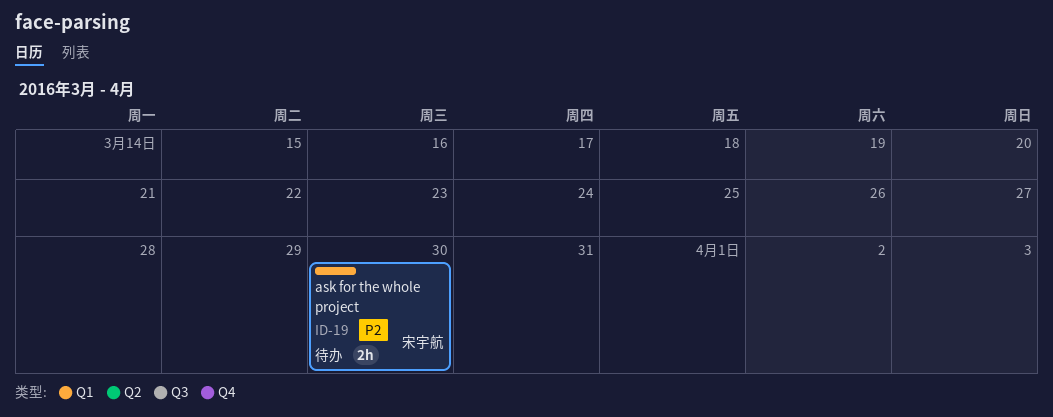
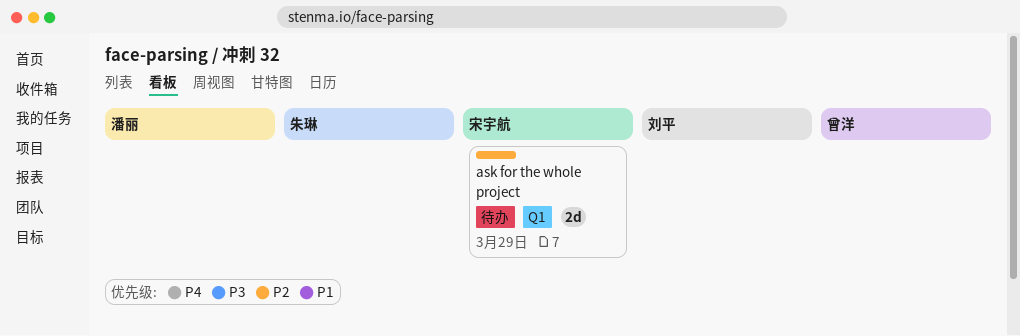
ask for the whole project, estimate: 2h -> 2d
ask for the whole project, due: Mar 30 -> Mar 29

